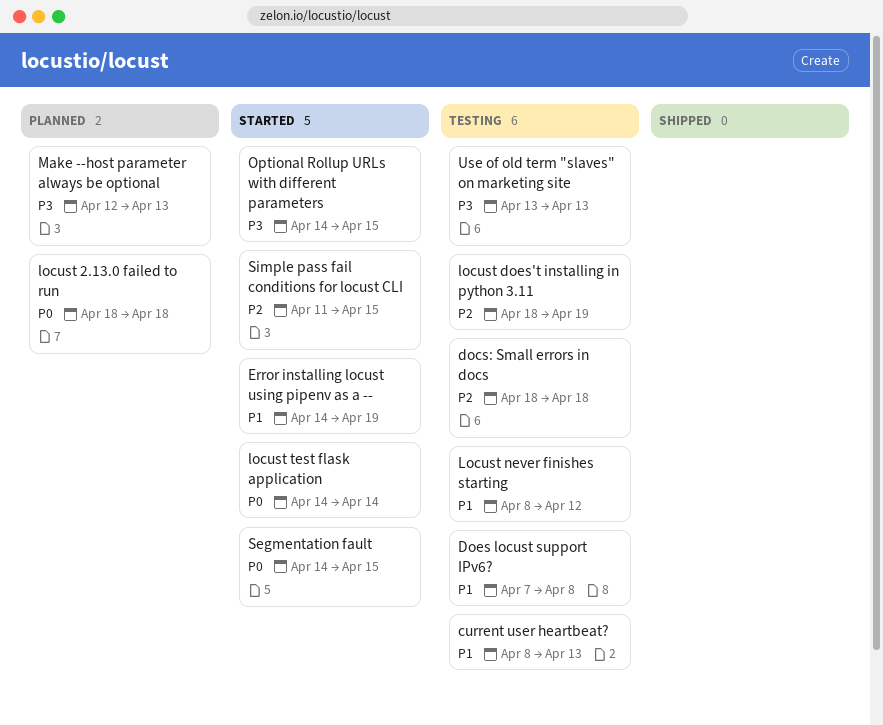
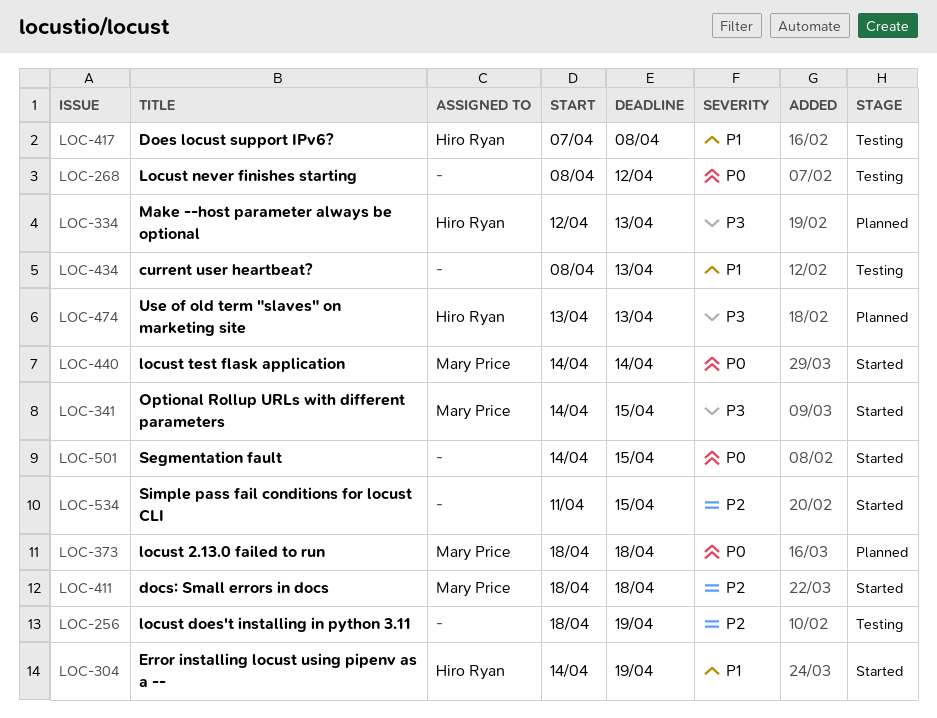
docs: Small errors in docs, status: Testing -> Started
Locust never finishes starting, priority: P1 -> P0
Use of old term "slaves" on marketing site, status: Testing -> Planned

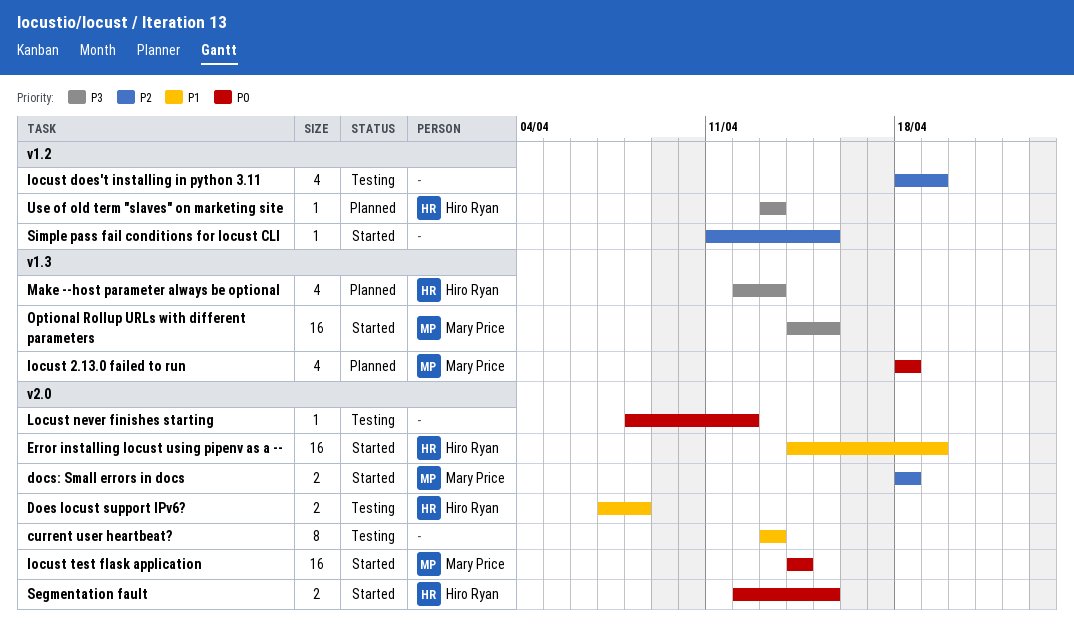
current user heartbeat?, start: Apr 8 -> Apr 13
Segmentation fault, owner: none -> Hiro Ryan
Segmentation fault, start: Apr 14 -> Apr 12

